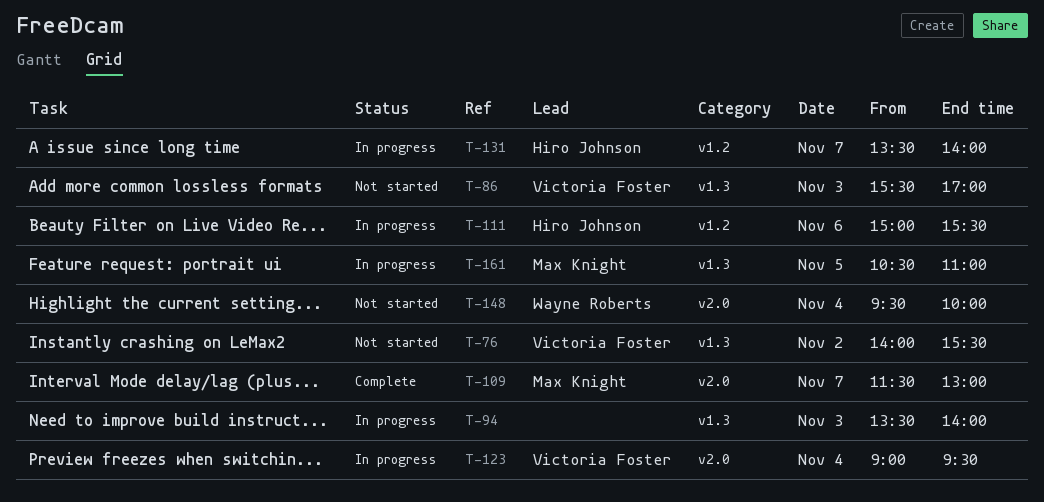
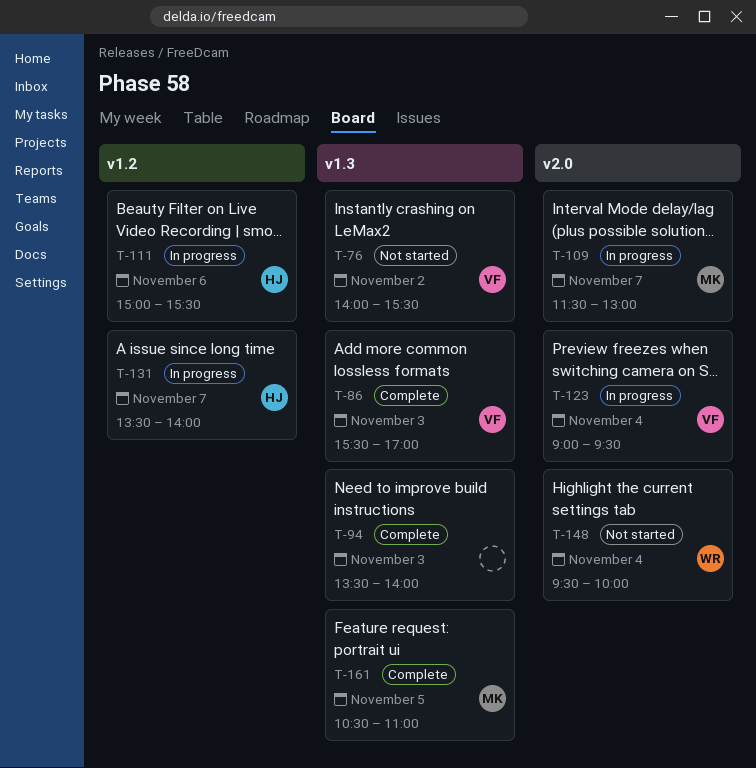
T-86, status: Not started -> Complete
T-94, status: In progress -> Complete
T-109, status: Complete -> In progress
T-161, status: In progress -> Complete

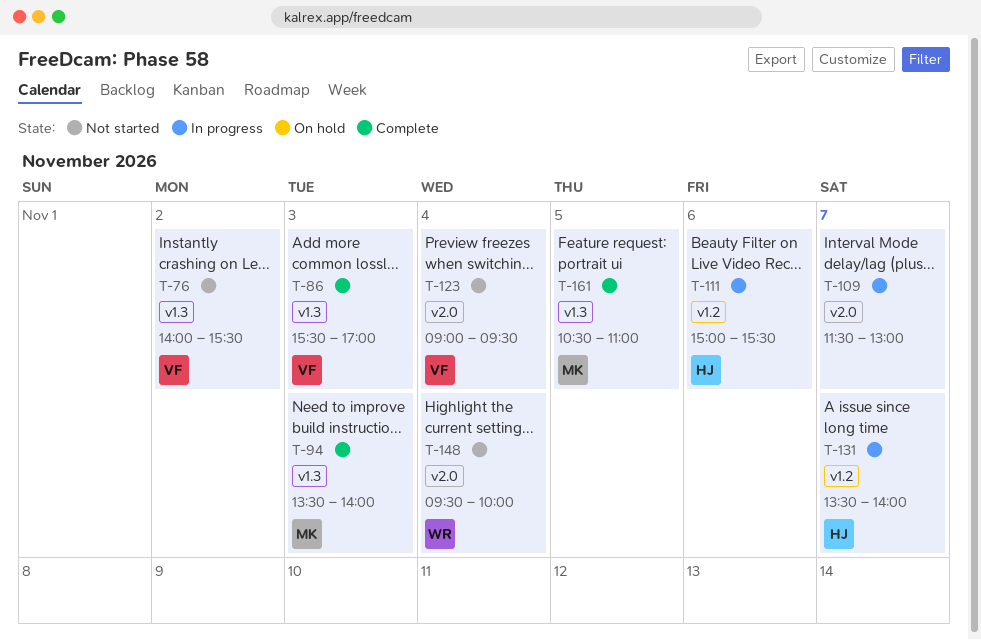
T-94, owner: none -> MK
T-109, owner: MK -> none
T-123, status: In progress -> Not started

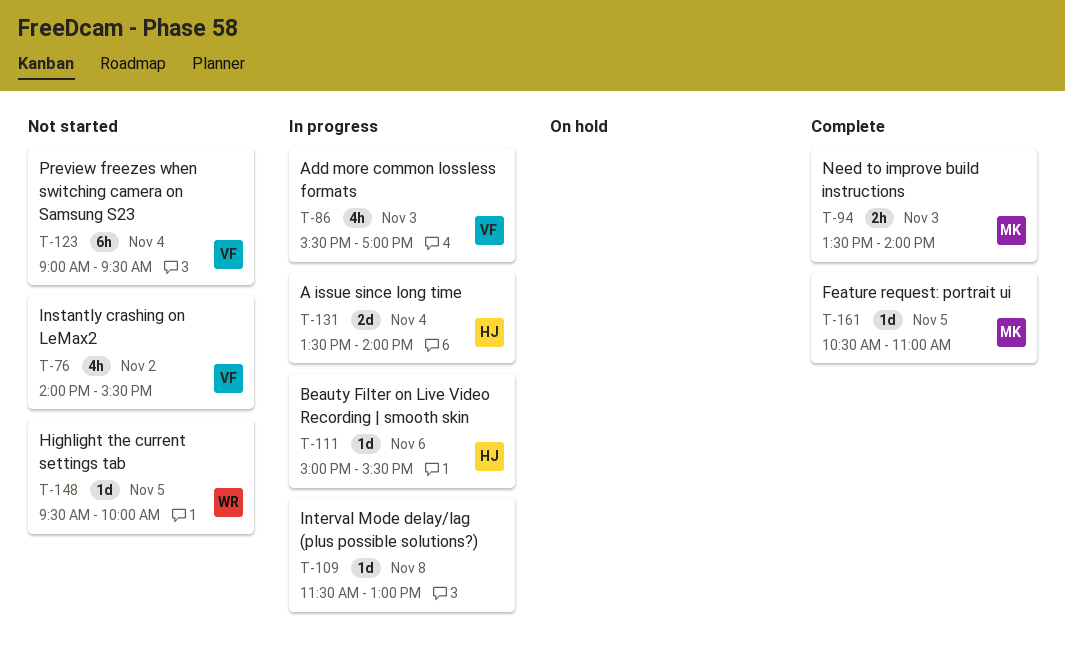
T-86, status: Complete -> In progress
T-109, day: Nov 7 -> Nov 8
T-131, day: Nov 7 -> Nov 4
T-148, day: Nov 4 -> Nov 5

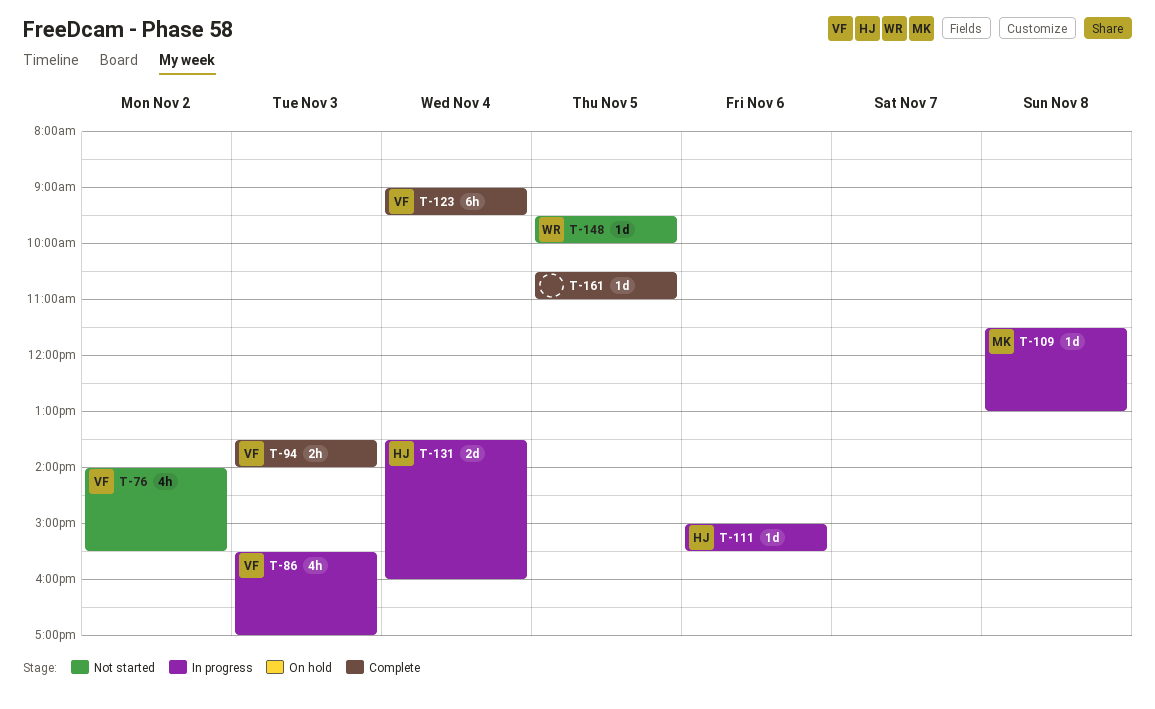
T-94, owner: MK -> VF
T-109, owner: none -> MK
T-123, status: Not started -> Complete
T-131, ends: 14:00 -> 16:00
T-161, owner: MK -> none

